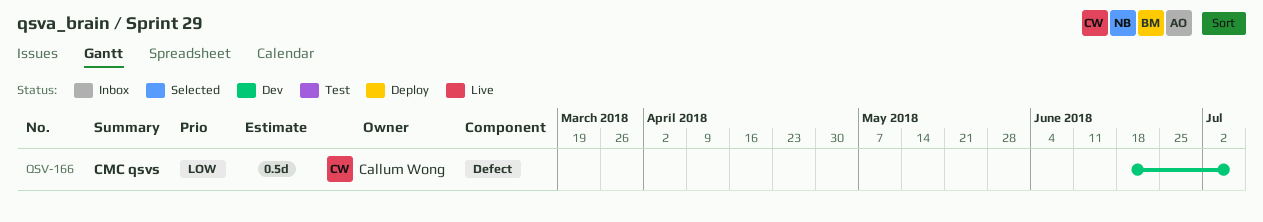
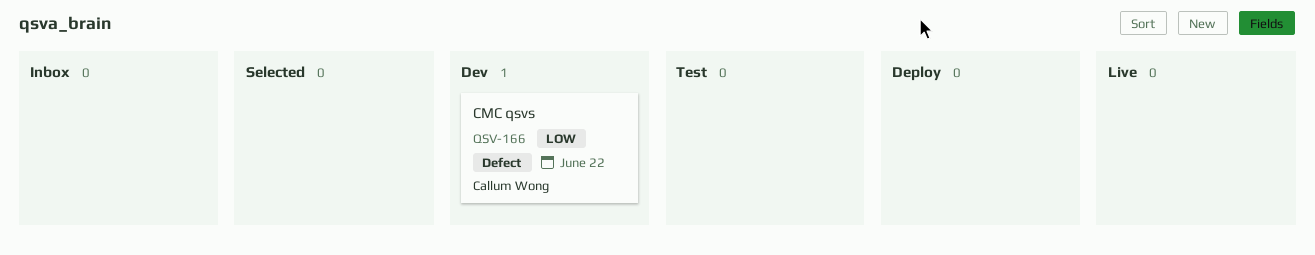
QSV-166, due: Jul 6 -> Jun 22

